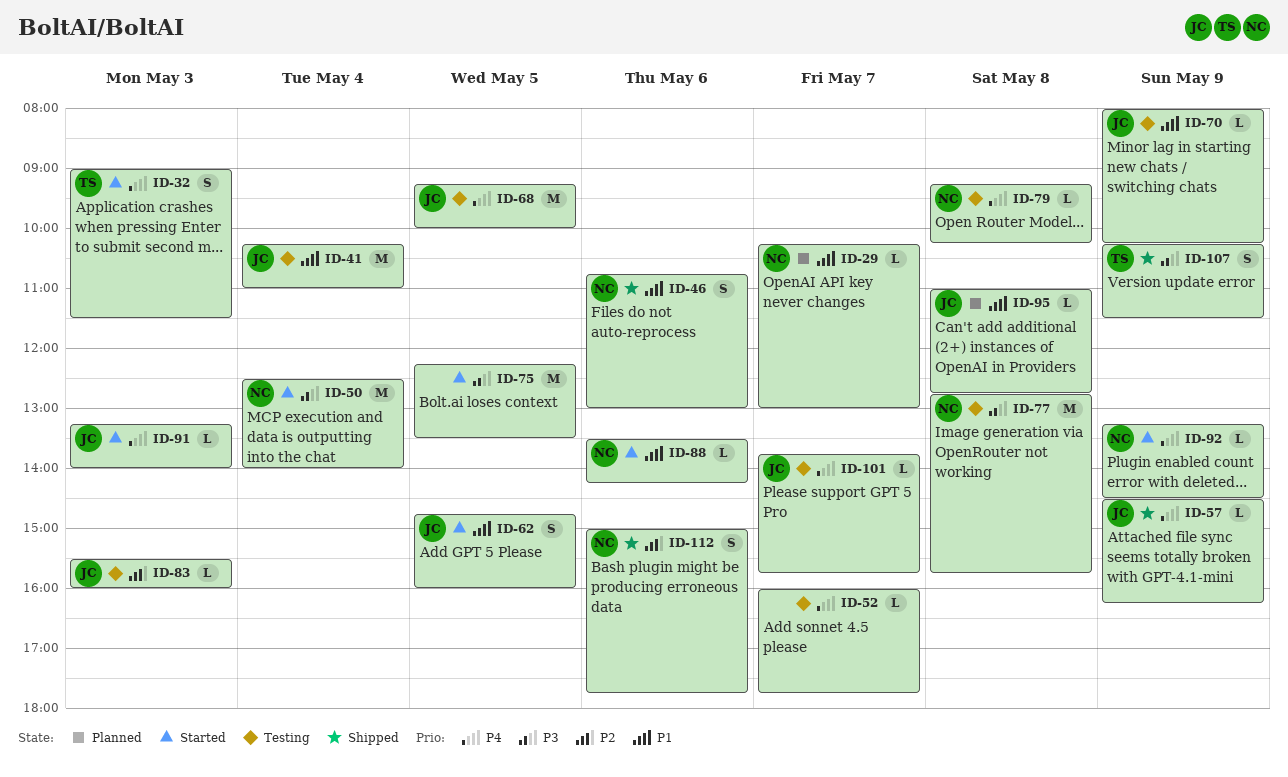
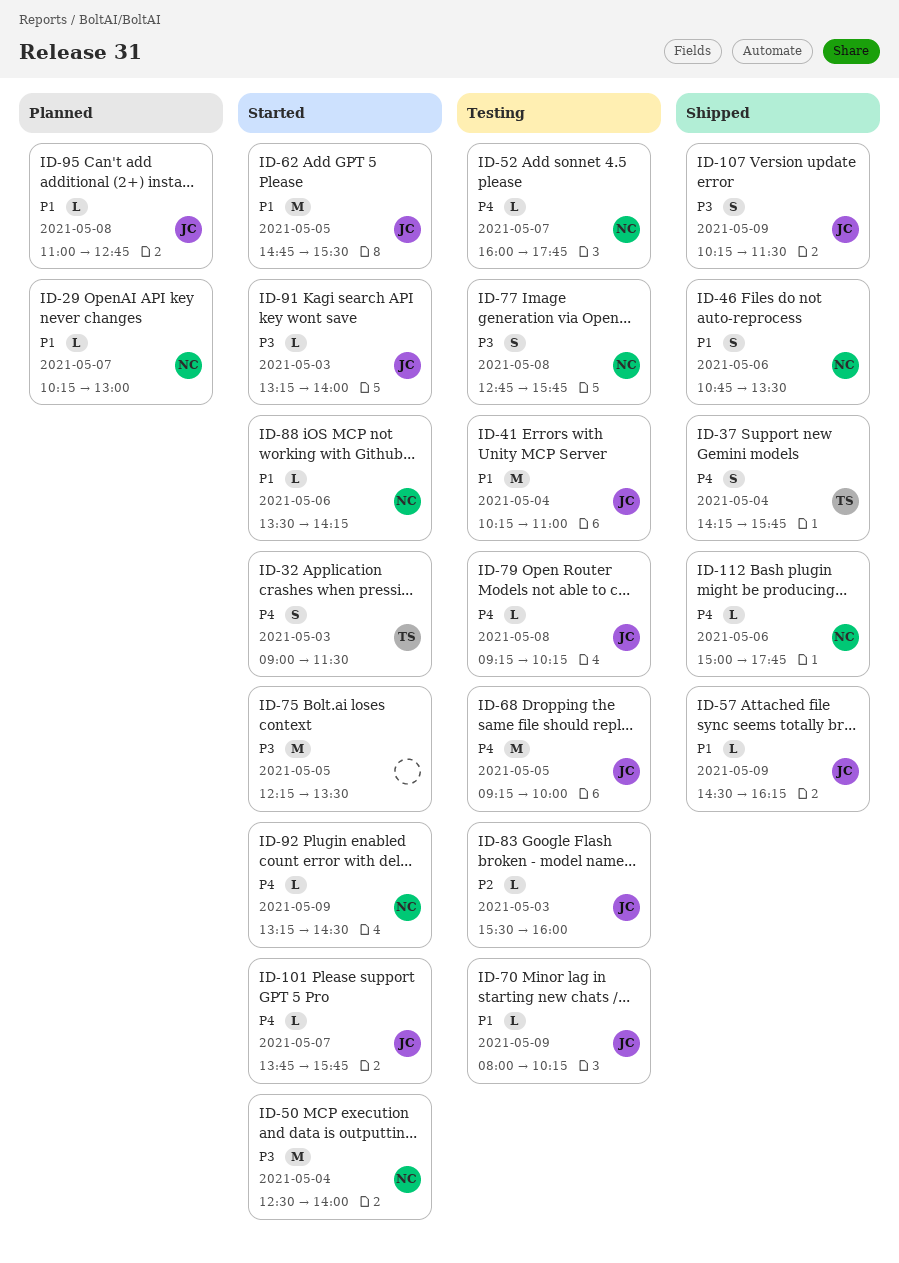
ID-37: none -> present
ID-46, ends: 13:00 -> 13:30
ID-52, owner: none -> NC
ID-57, priority: P4 -> P1
ID-62, estimate: S -> M
ID-62, ends: 16:00 -> 15:30
ID-77, estimate: M -> S
ID-79, owner: NC -> JC
ID-91, priority: P4 -> P3
ID-101, status: Testing -> Started
ID-107, owner: TS -> JC
ID-112, priority: P2 -> P4
ID-112, estimate: S -> L

